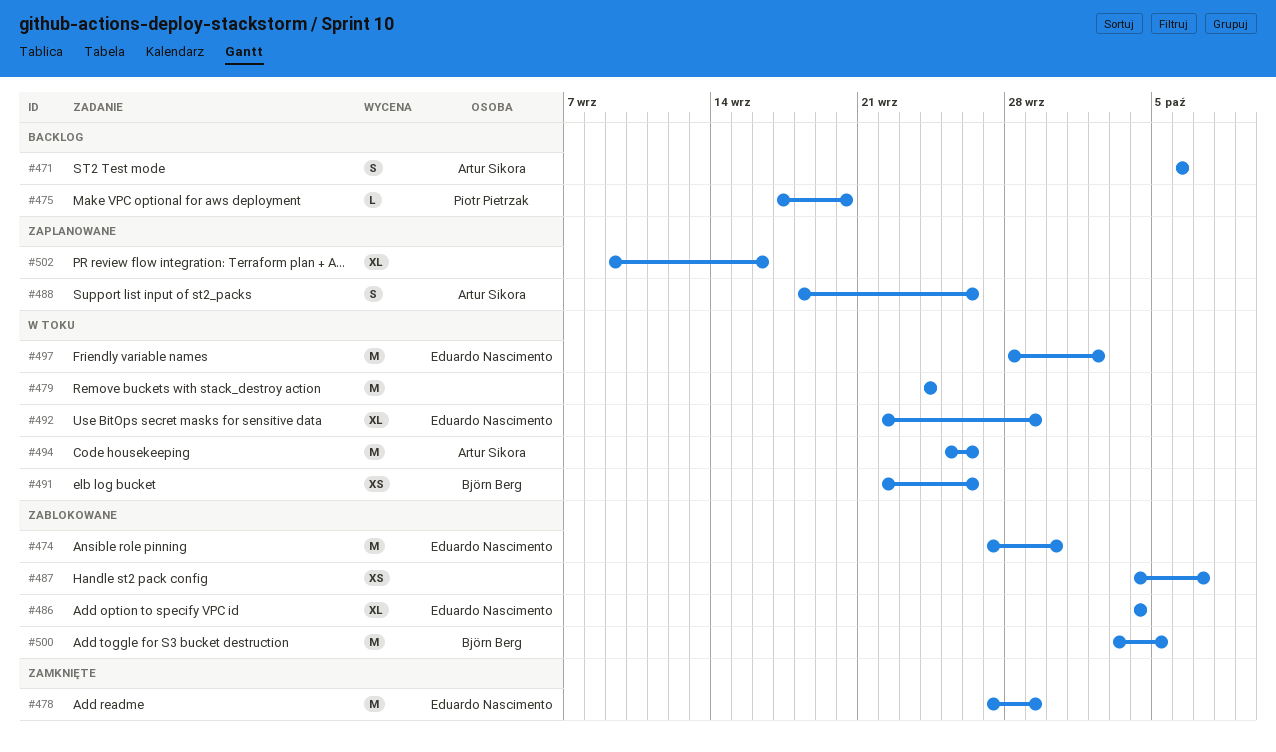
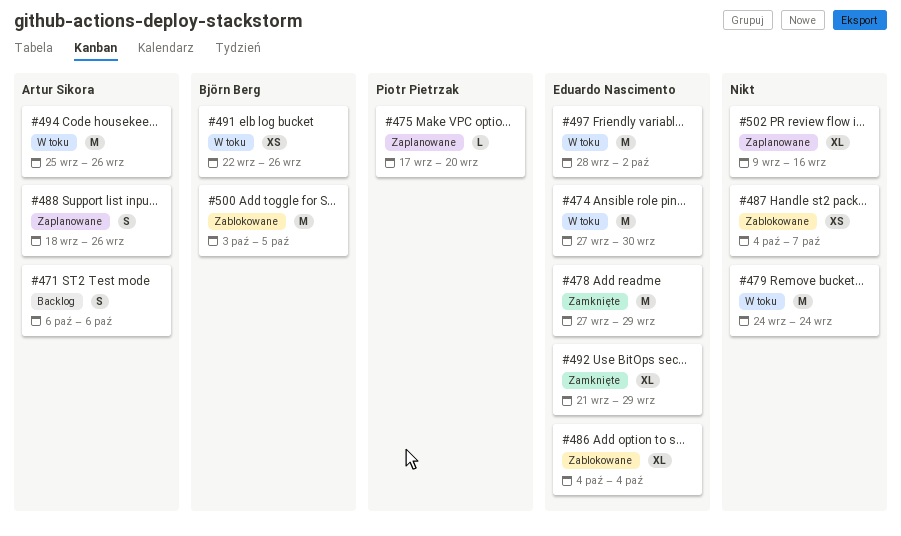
#474, status: Zablokowane -> W toku
#475, status: Backlog -> Zaplanowane
#492, status: W toku -> Zamknięte
#492, start: Sep 22 -> Sep 21

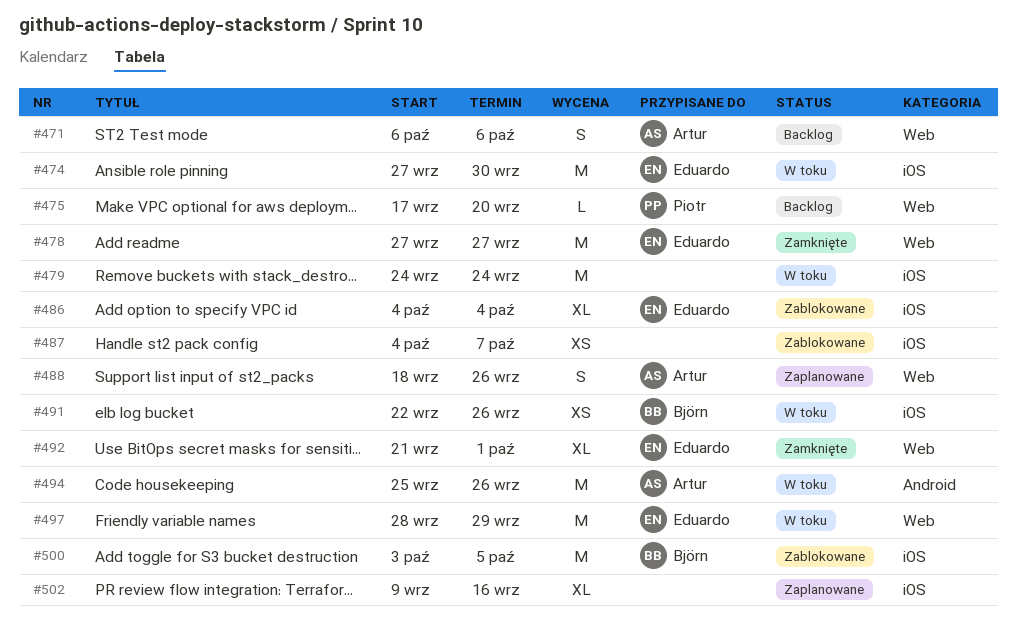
#475, status: Zaplanowane -> Backlog
#478, due: Sep 29 -> Sep 27
#492, due: Sep 29 -> Oct 1
#497, due: Oct 2 -> Sep 29

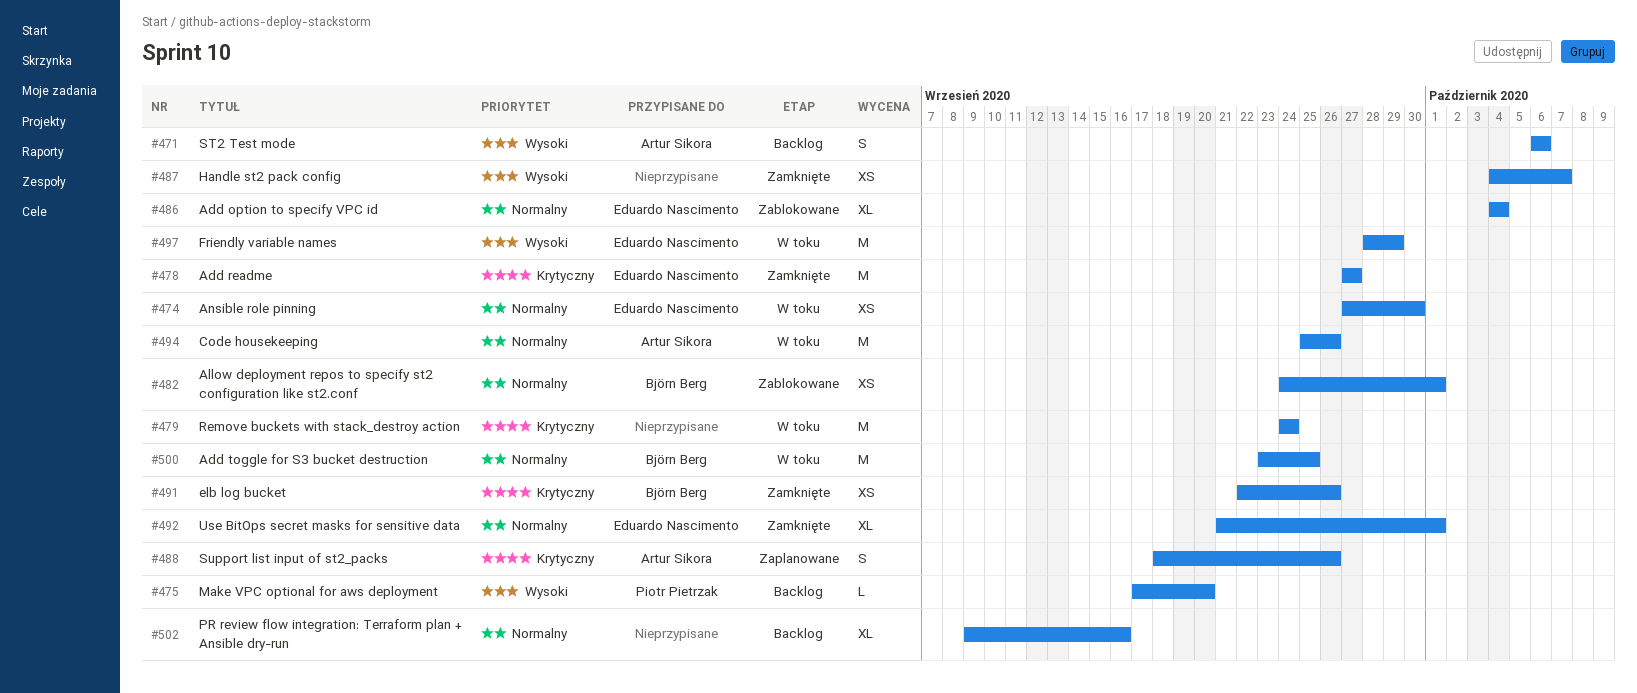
#474, estimate: M -> XS
#482: none -> present
#487, status: Zablokowane -> Zamknięte
#491, status: W toku -> Zamknięte
#500, status: Zablokowane -> W toku
#500, start: Oct 3 -> Sep 23
#500, due: Oct 5 -> Sep 25
#502, status: Zaplanowane -> Backlog

